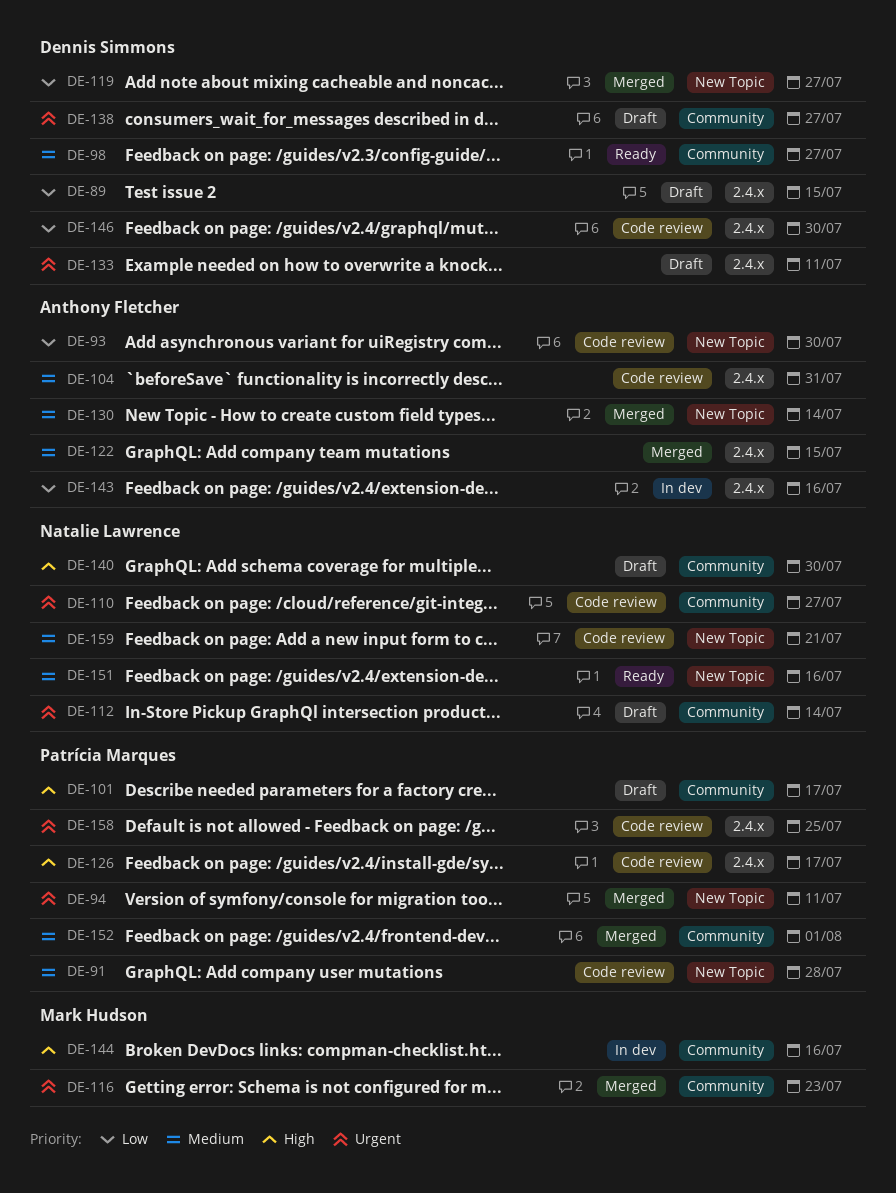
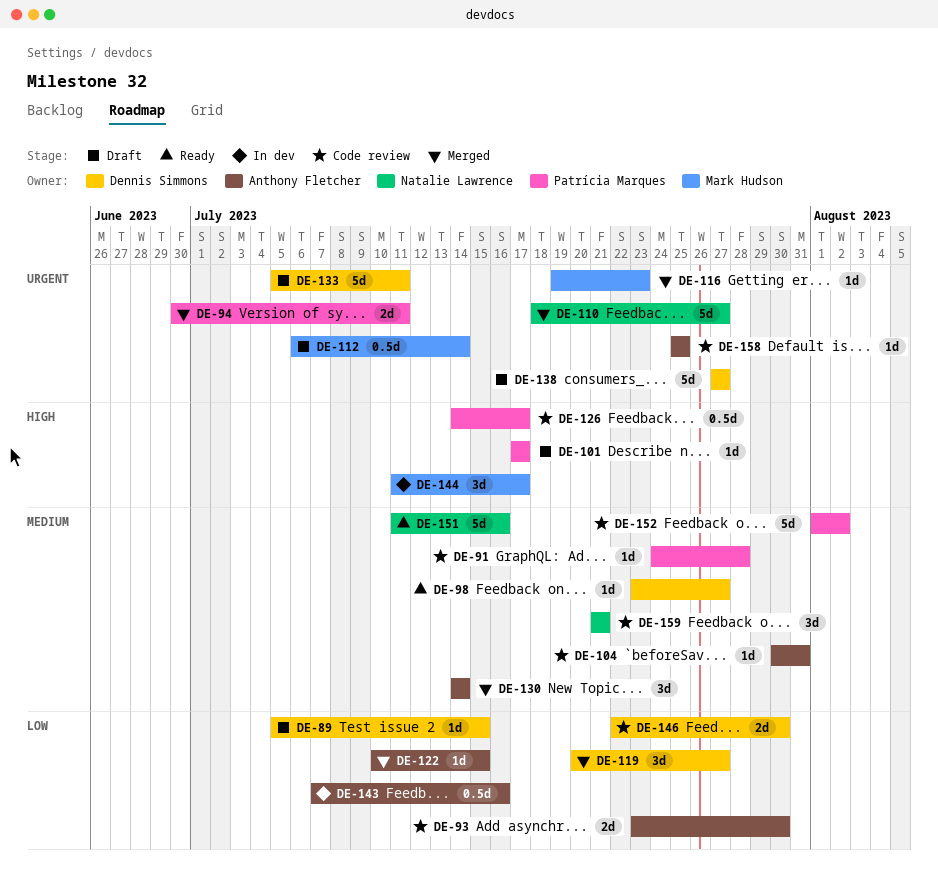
DE-110, status: Code review -> Merged
DE-112, owner: Natalie Lawrence -> Mark Hudson
DE-122, priority: Medium -> Low
DE-140: present -> none
DE-144, due: Jul 16 -> Jul 17
DE-152, status: Merged -> Code review
DE-152, due: Aug 1 -> Aug 2
DE-158, owner: Patrícia Marques -> Anthony Fletcher

